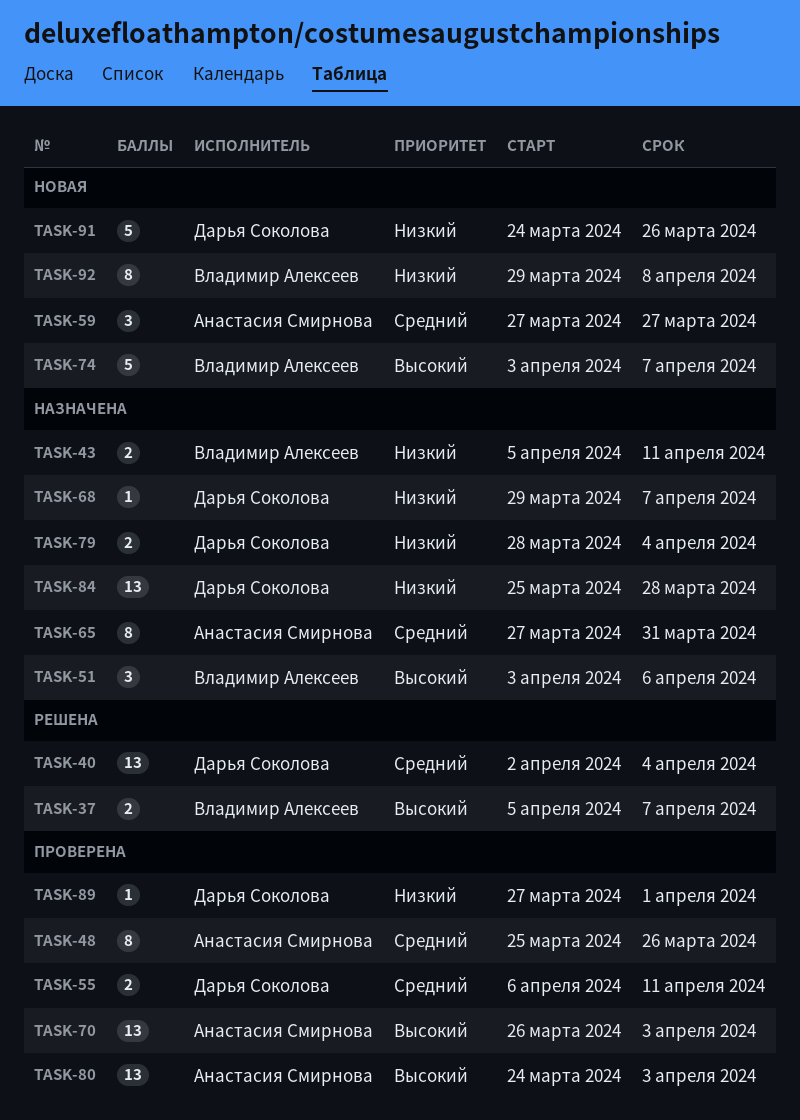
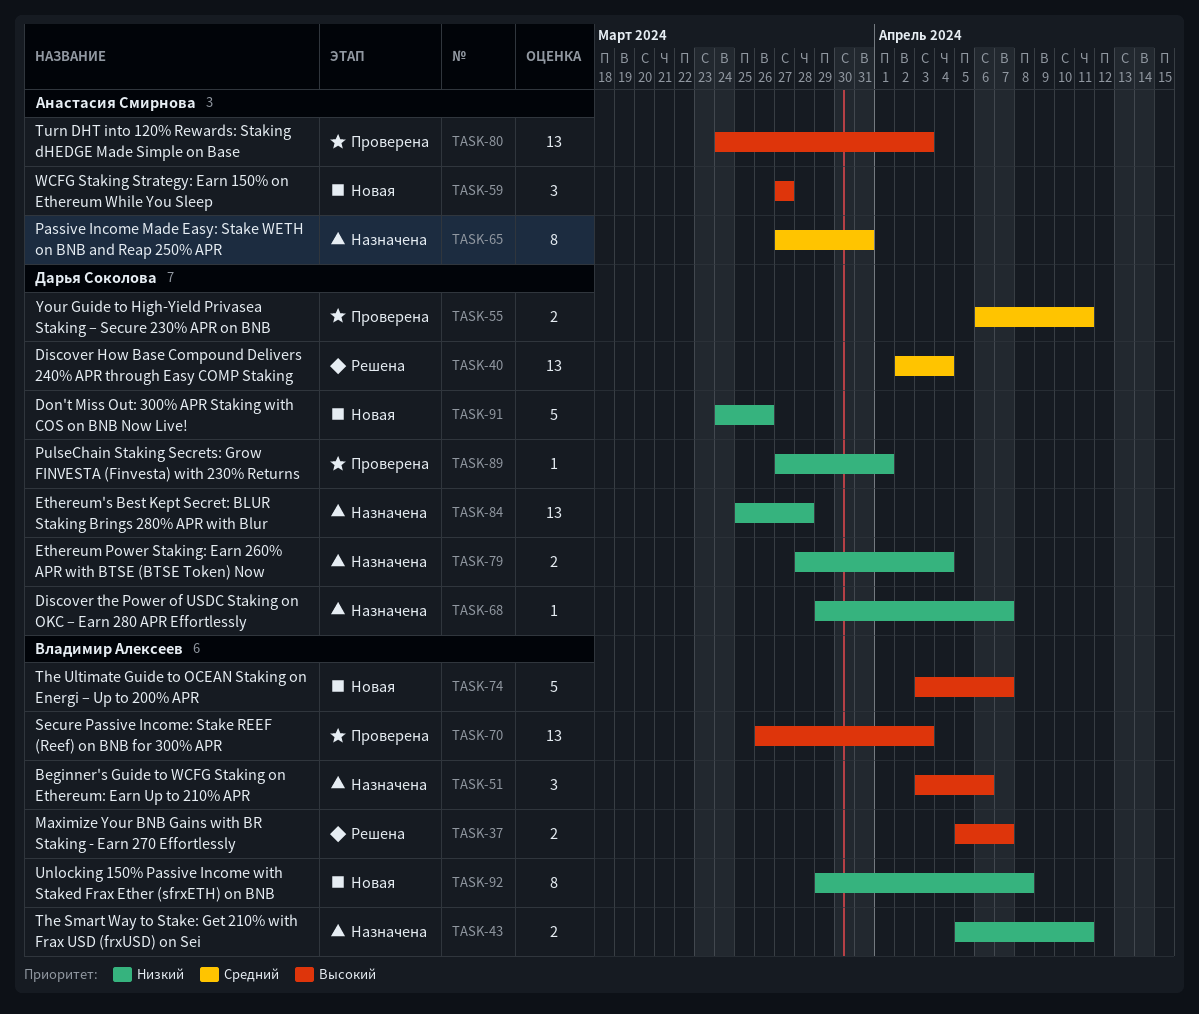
TASK-48: present -> none
TASK-59, priority: Средний -> Высокий
TASK-70, owner: Анастасия Смирнова -> Владимир Алексеев

